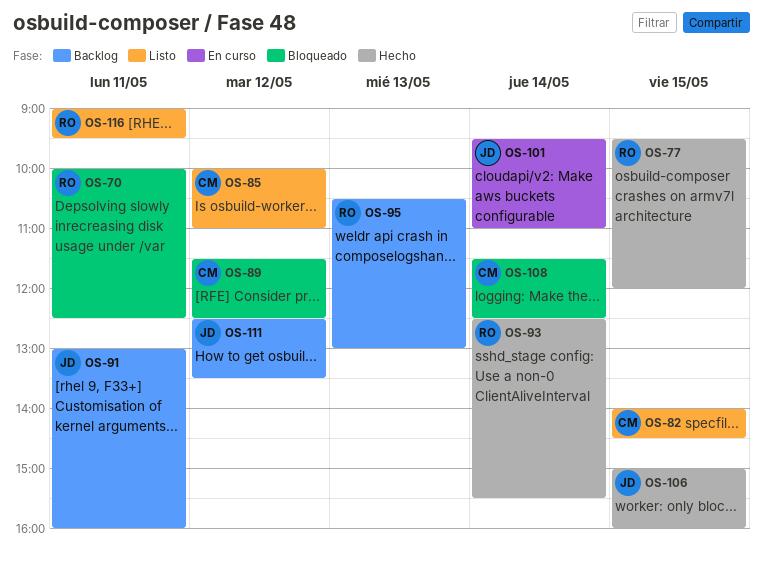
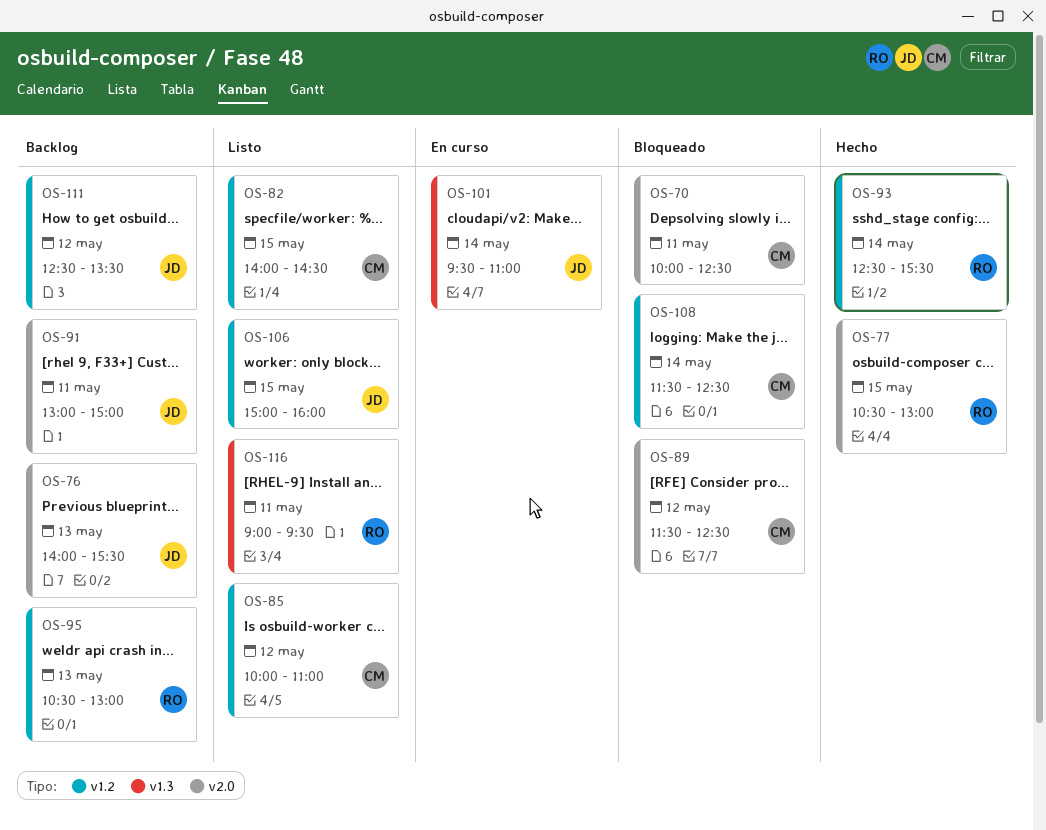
OS-70, owner: RO -> CM
OS-76: none -> present
OS-77, begins: 09:30 -> 10:30
OS-77, ends: 12:00 -> 13:00
OS-91, ends: 16:00 -> 15:00
OS-106, status: Hecho -> Listo

